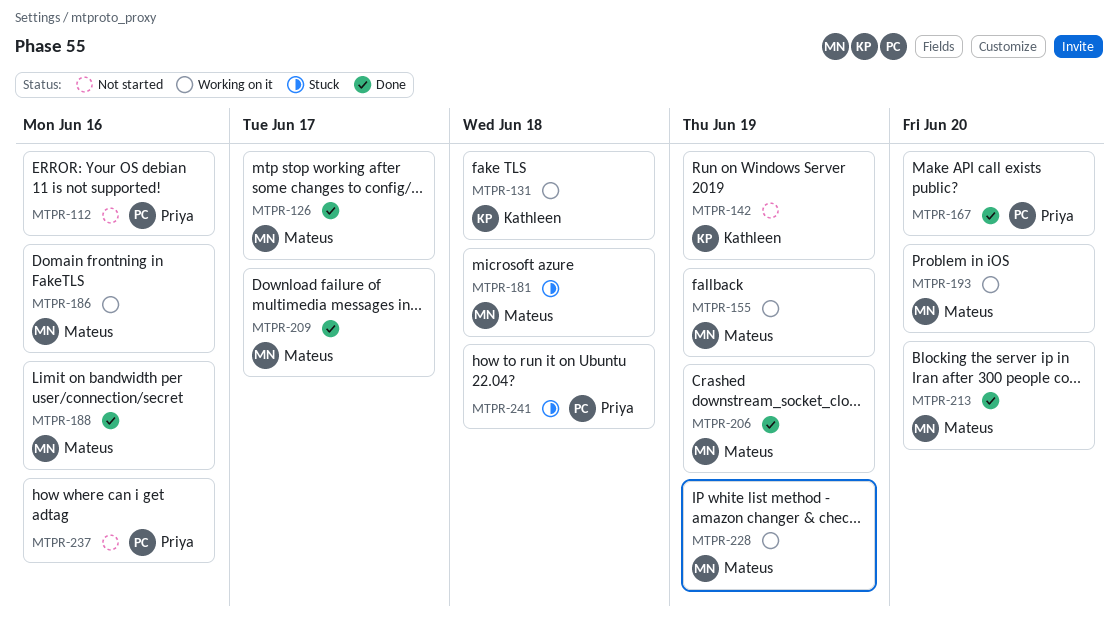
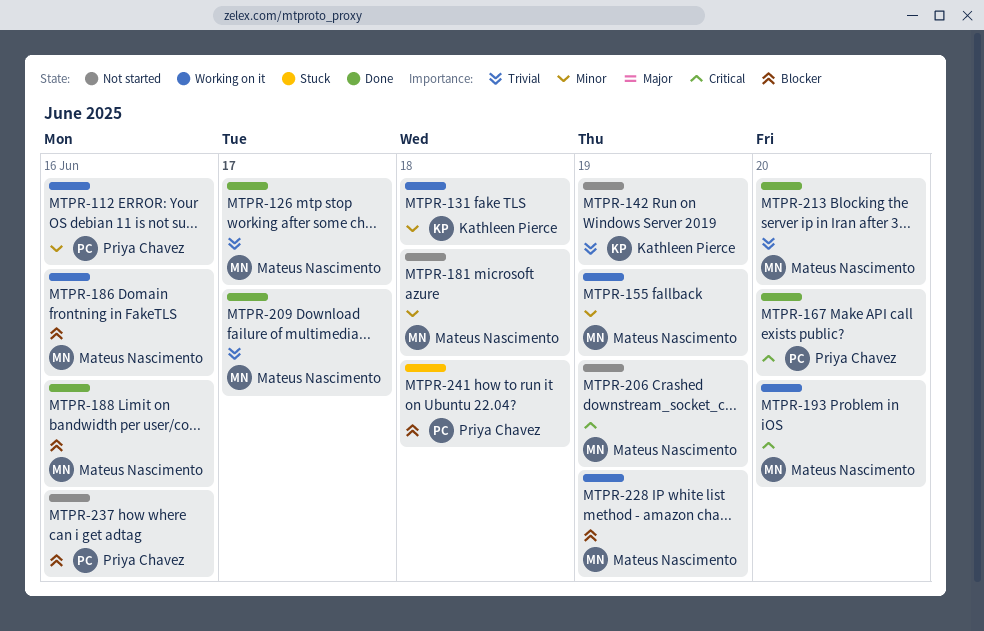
MTPR-112, status: Not started -> Working on it
MTPR-181, status: Stuck -> Not started
MTPR-206, status: Done -> Not started

